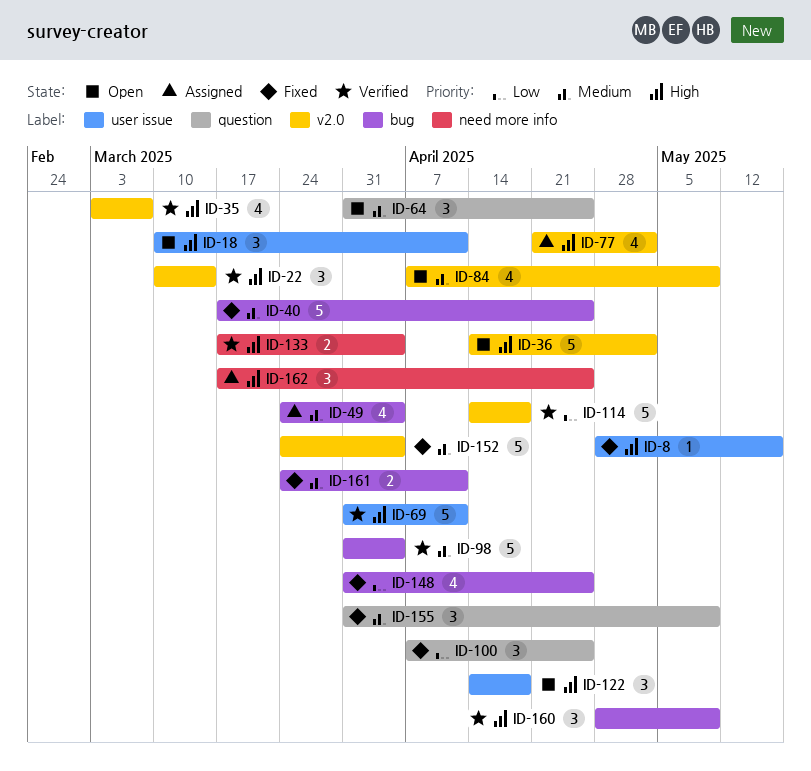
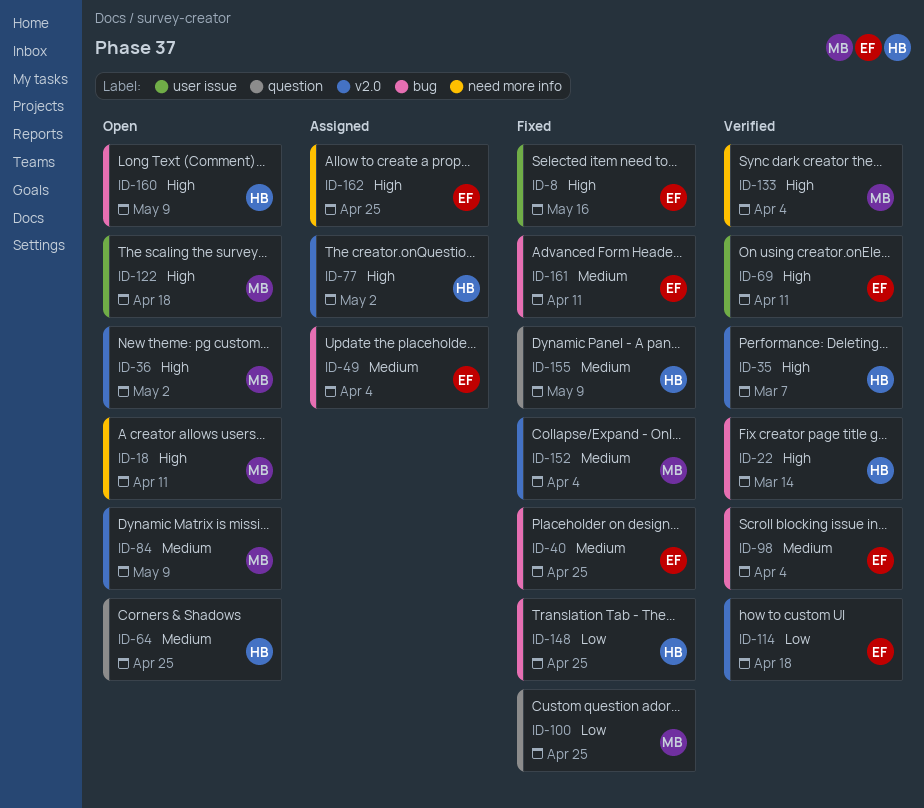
ID-18, label: user issue -> need more info
ID-22, label: v2.0 -> bug
ID-160, status: Verified -> Open

